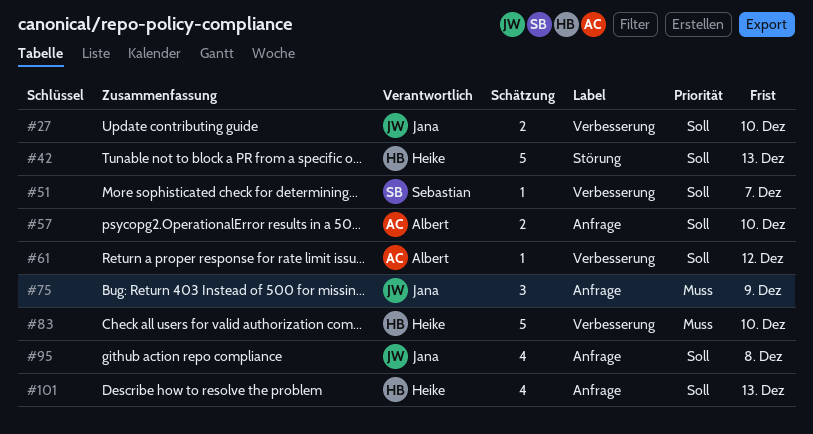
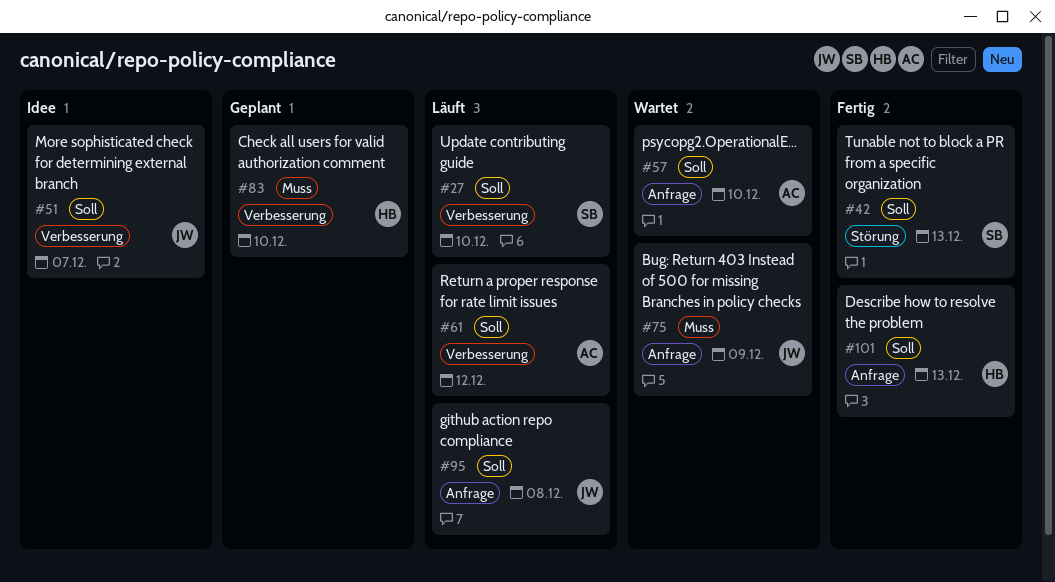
#27, owner: Jana -> Sebastian
#42, owner: Heike -> Sebastian
#51, owner: Sebastian -> Jana

